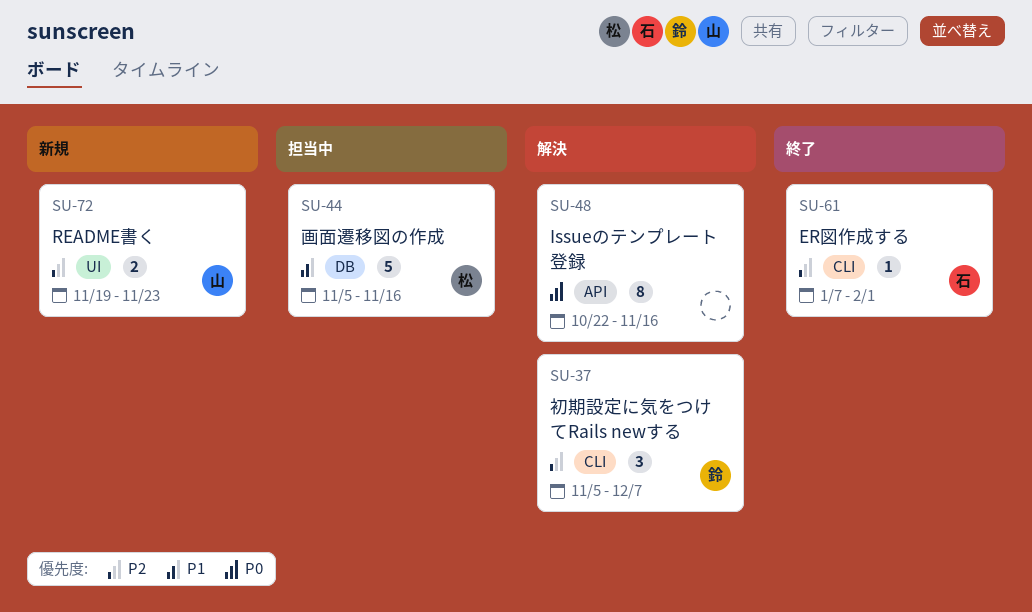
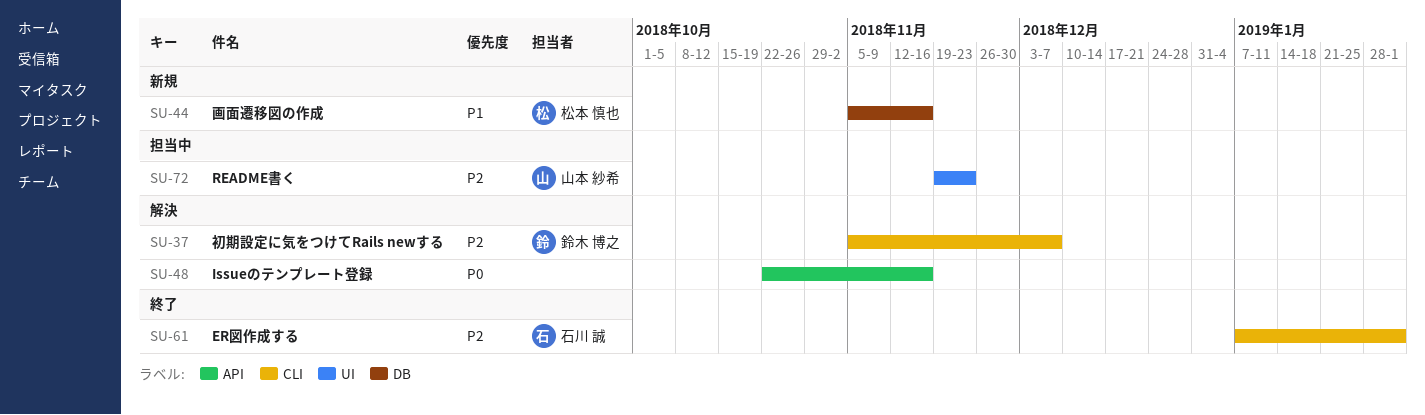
SU-44, status: 担当中 -> 新規
SU-72, status: 新規 -> 担当中

